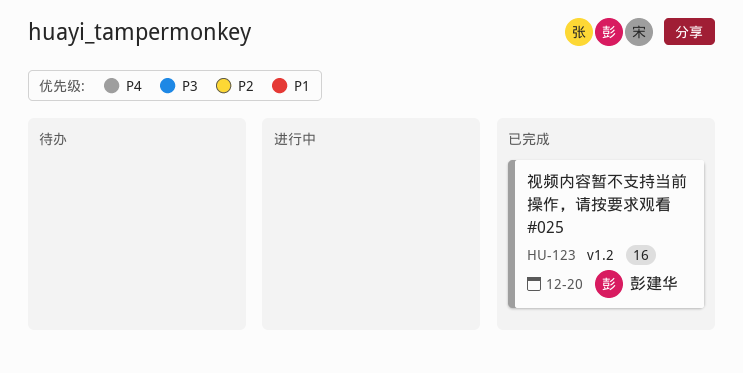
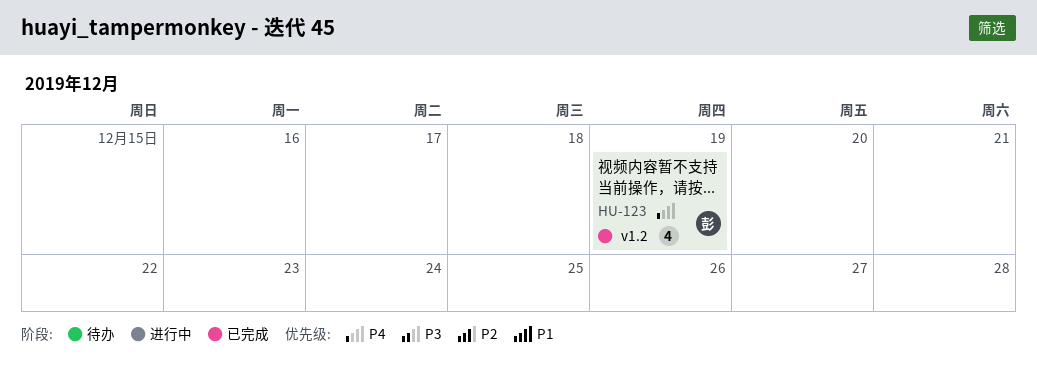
HU-123, estimate: 16 -> 4
HU-123, due: Dec 20 -> Dec 19

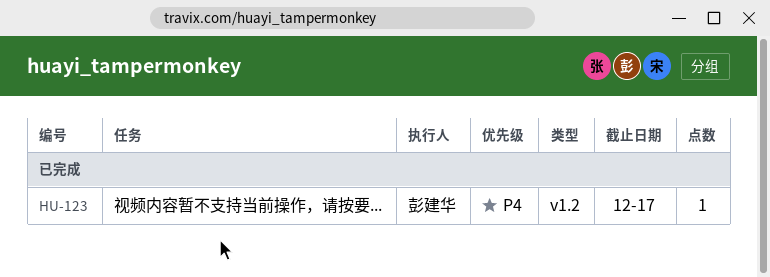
HU-123, estimate: 4 -> 1
HU-123, due: Dec 19 -> Dec 17

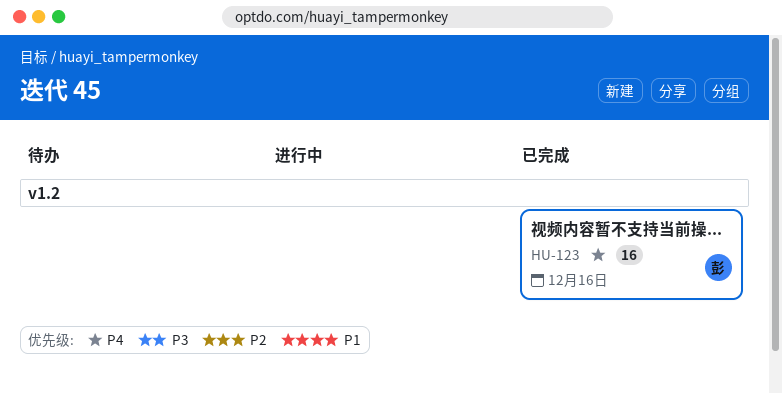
HU-123, estimate: 1 -> 16
HU-123, due: Dec 17 -> Dec 16

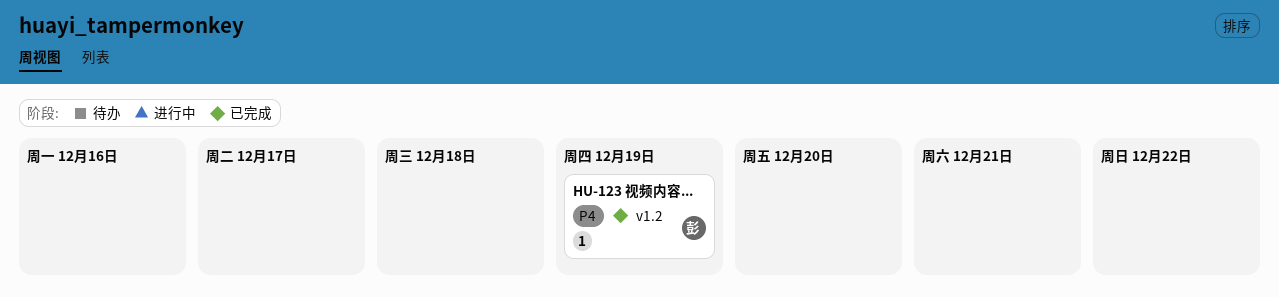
HU-123, estimate: 16 -> 1
HU-123, due: Dec 16 -> Dec 19

